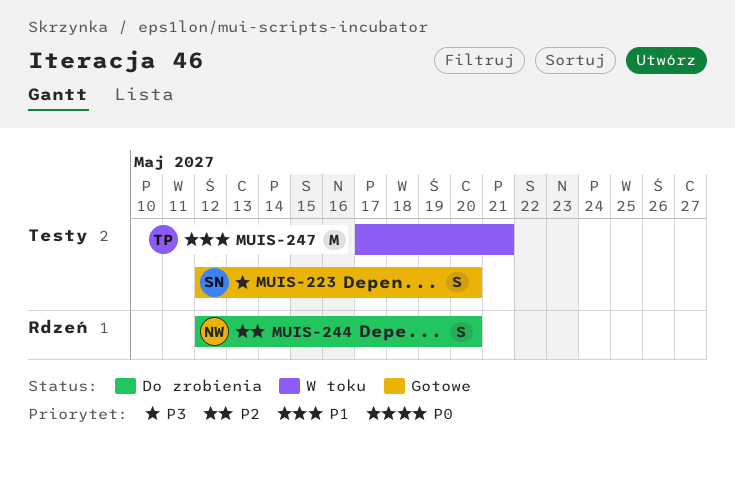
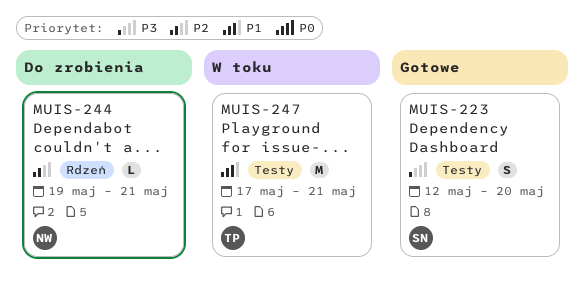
MUIS-244, estimate: S -> L
MUIS-244, start: May 12 -> May 19
MUIS-244, due: May 20 -> May 21

